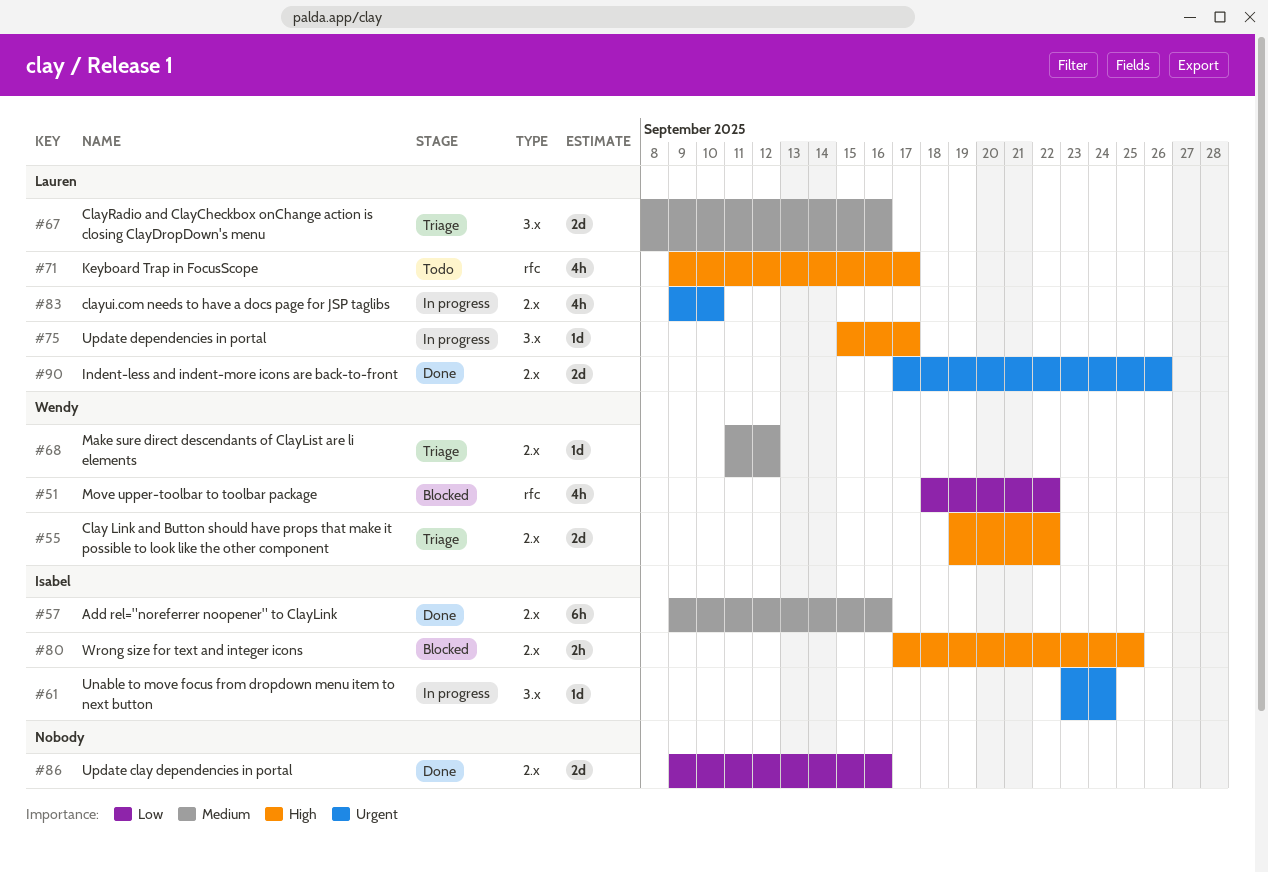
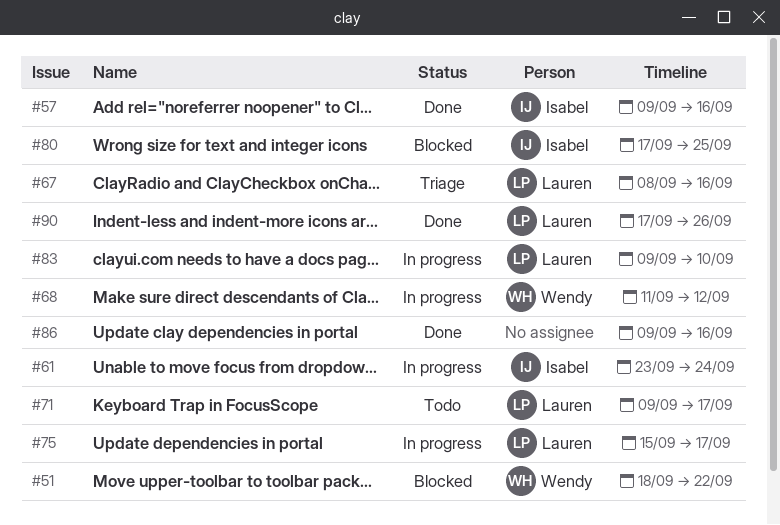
#55: present -> none
#68, status: Triage -> In progress

